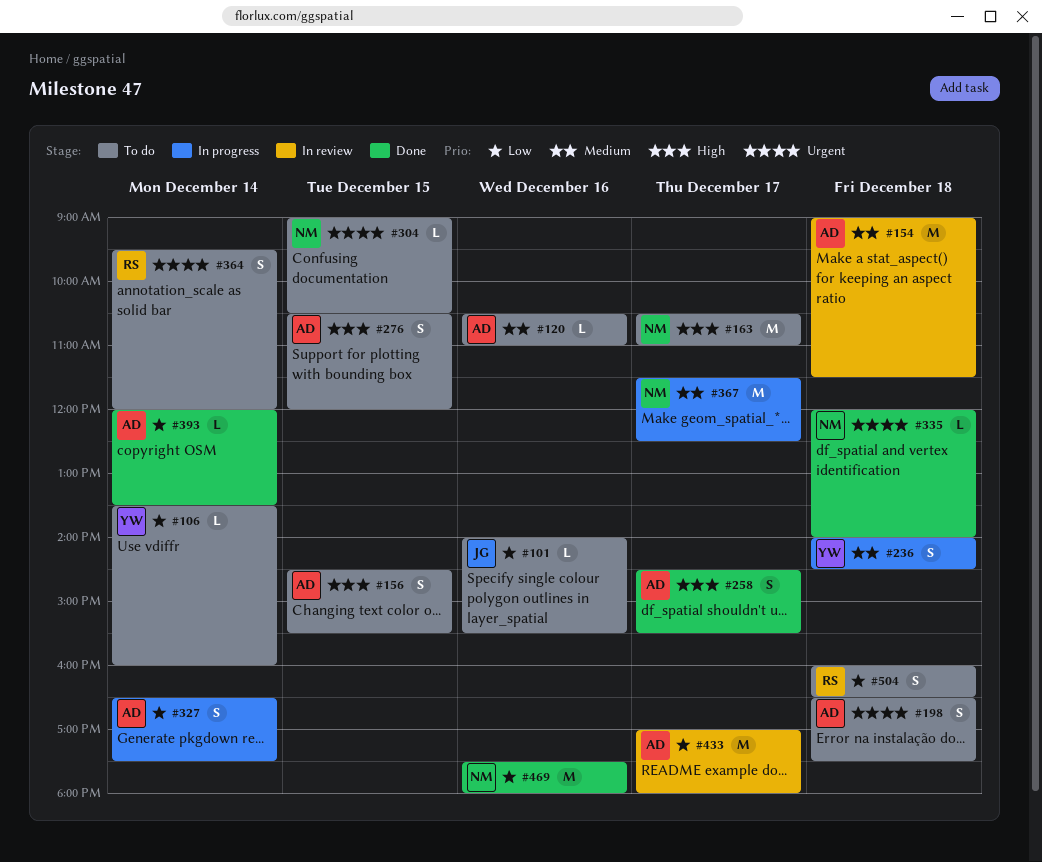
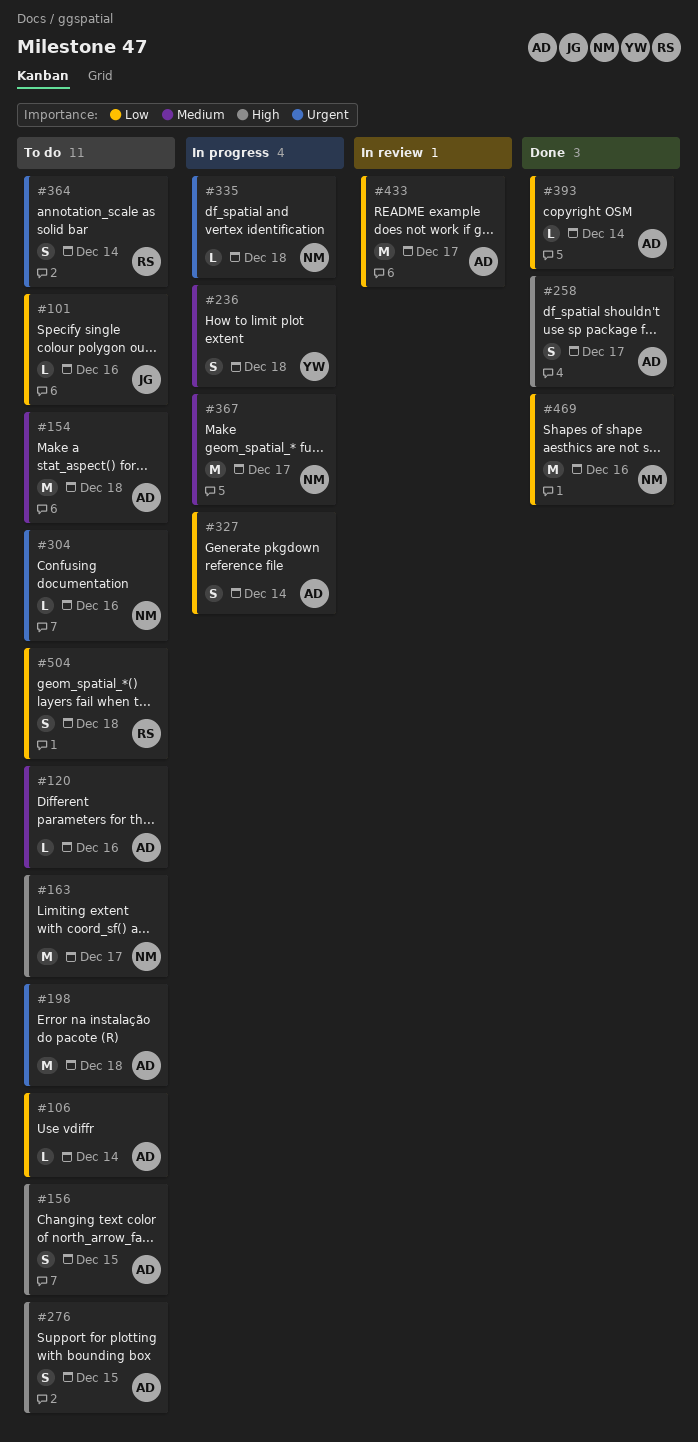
#106, owner: YW -> AD
#154, status: In review -> To do
#198, estimate: S -> M
#304, day: Dec 15 -> Dec 16
#335, status: Done -> In progress

